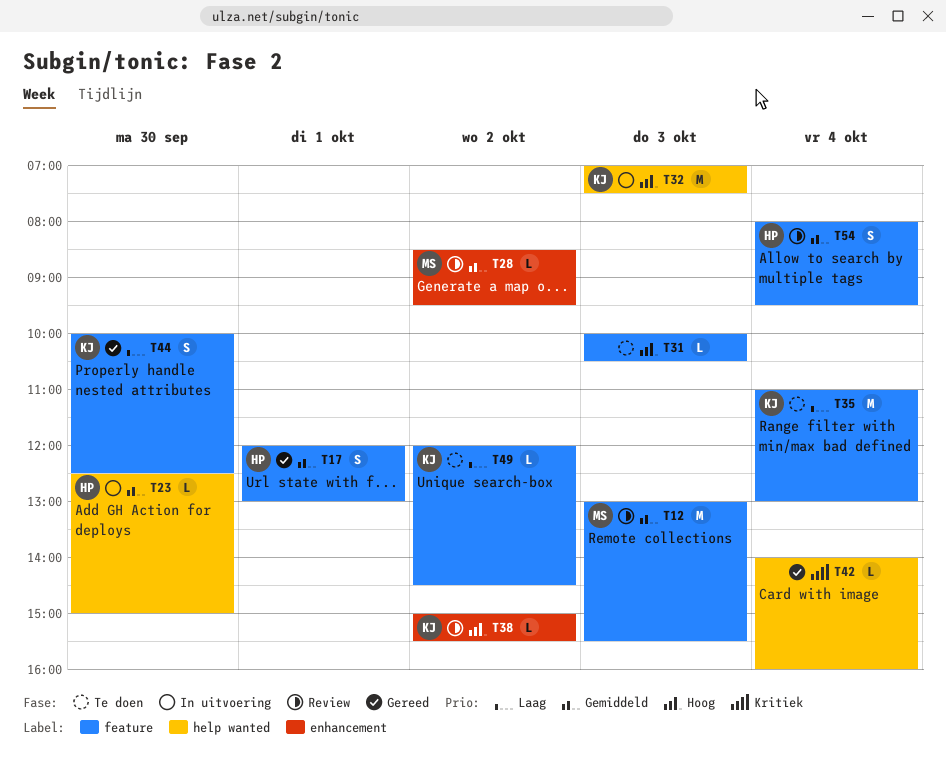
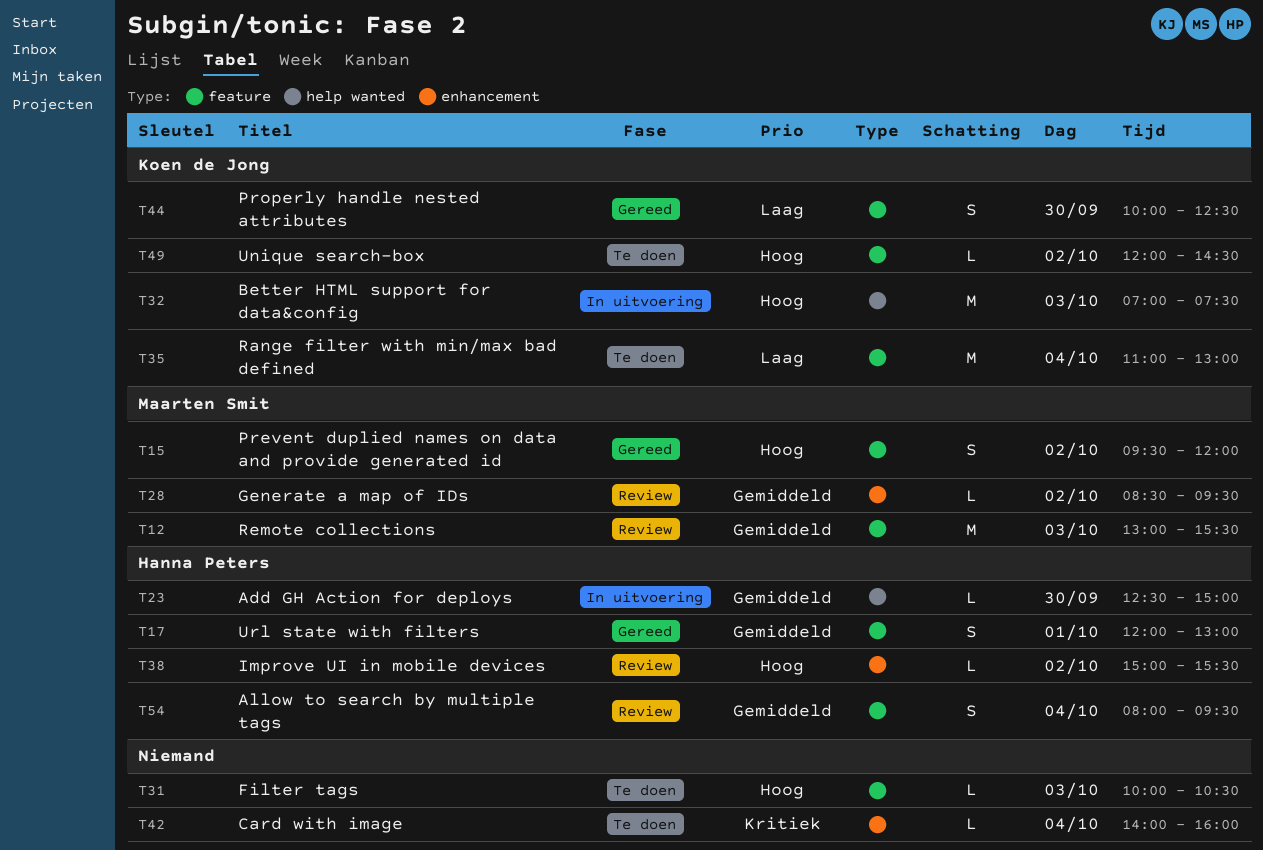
T15: none -> present
T38, owner: Koen de Jong -> Hanna Peters
T42, status: Gereed -> Te doen
T42, label: help wanted -> enhancement
T49, priority: Laag -> Hoog

